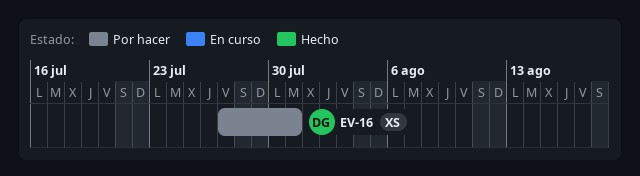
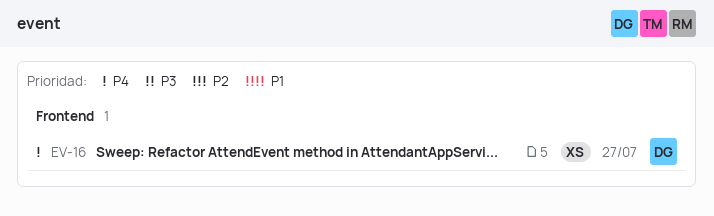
EV-16, due: Jul 31 -> Jul 27

